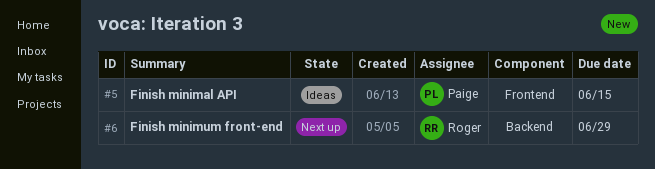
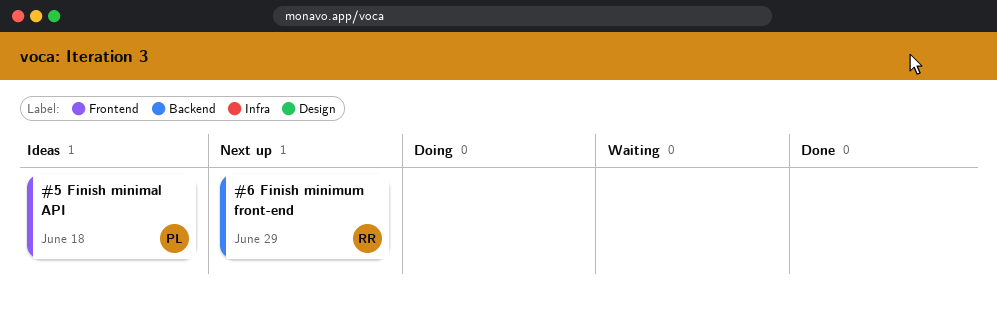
#5, due: Jun 15 -> Jun 18

